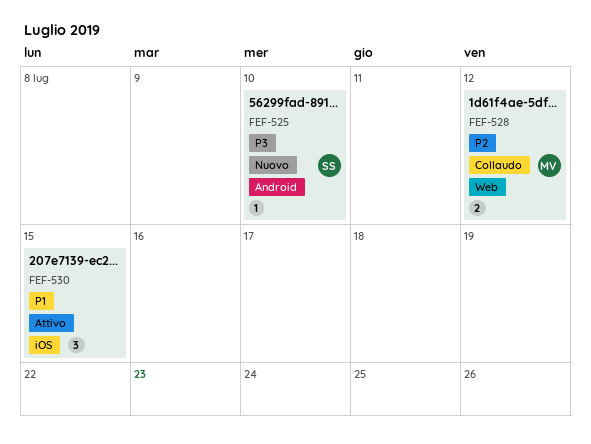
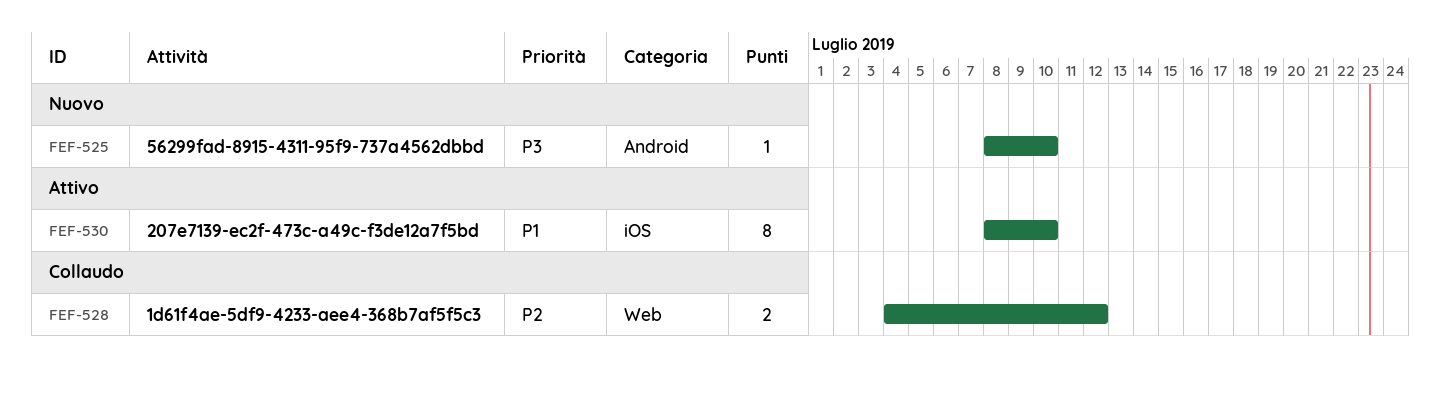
FEF-530, estimate: 3 -> 8
FEF-530, due: Jul 15 -> Jul 10

